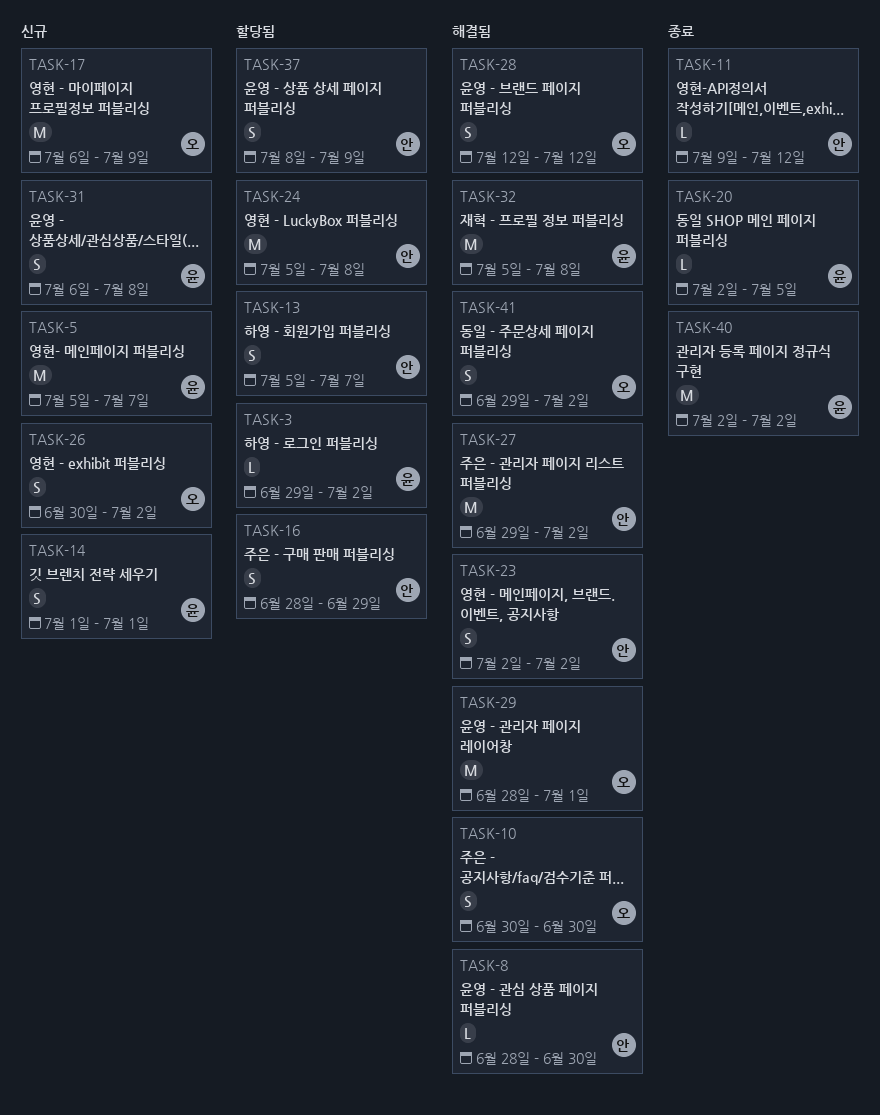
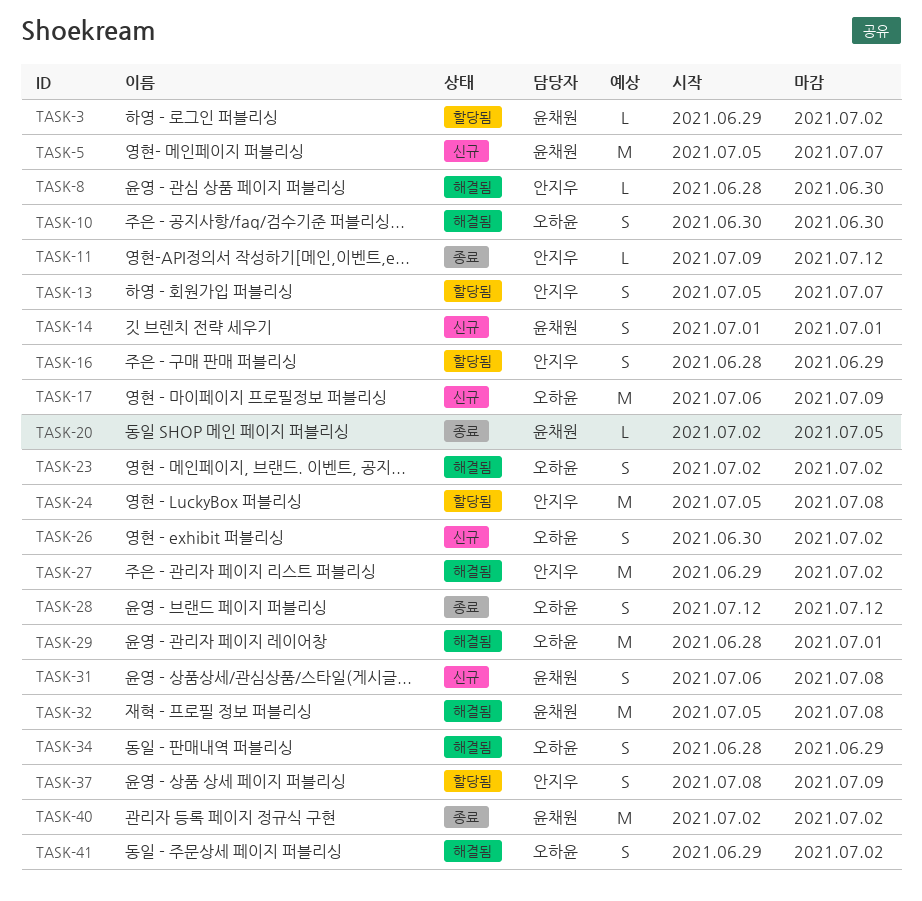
TASK-23, owner: 안지우 -> 오하윤
TASK-28, status: 해결됨 -> 종료
TASK-34: none -> present

